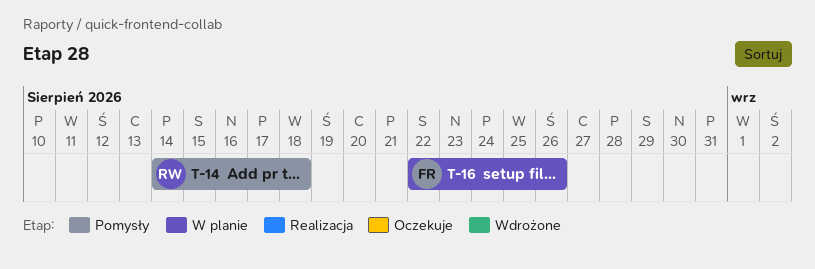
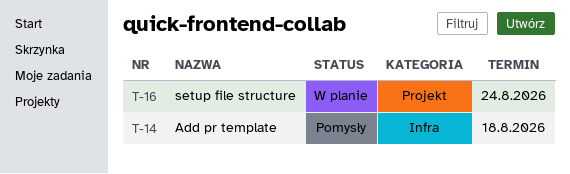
T-16, due: Aug 26 -> Aug 24

